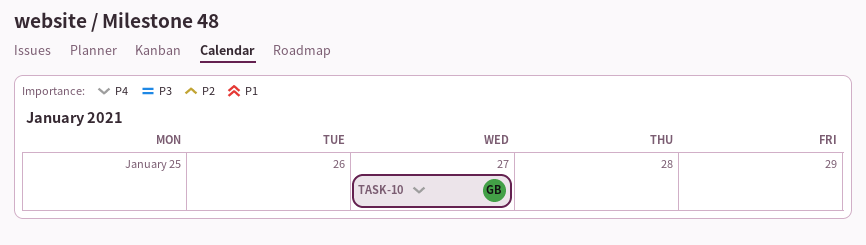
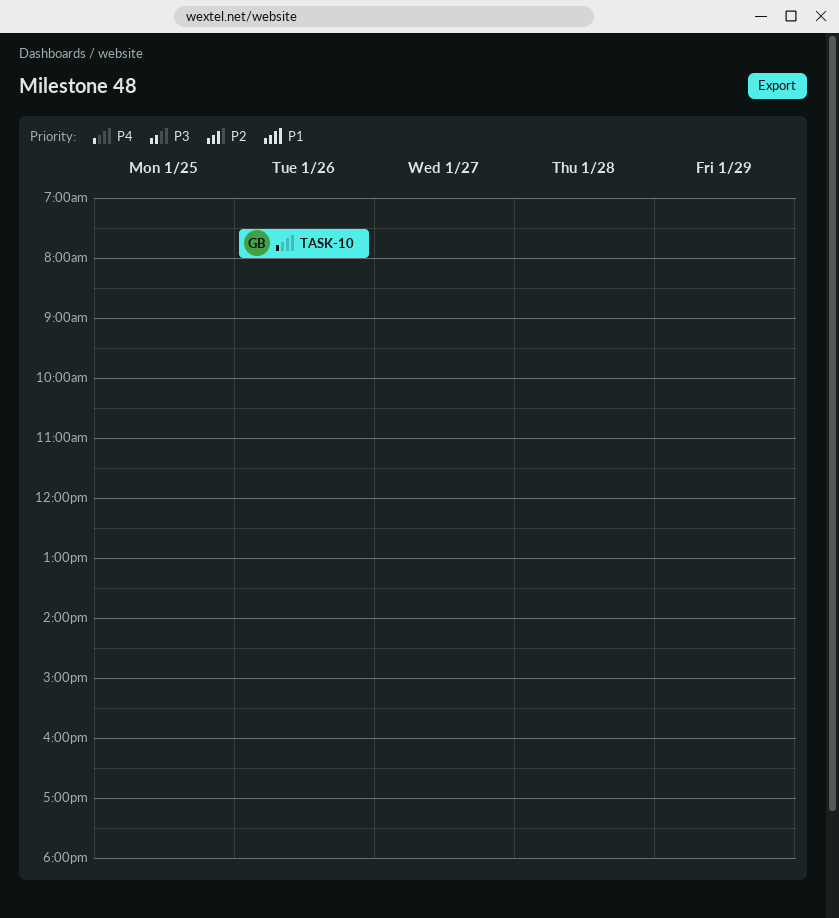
TASK-10, day: Jan 27 -> Jan 26

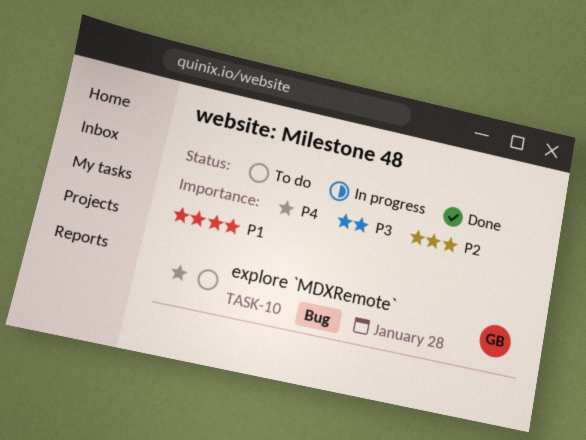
TASK-10, day: Jan 26 -> Jan 28

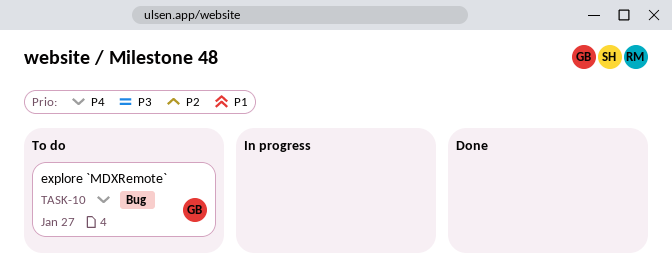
TASK-10, day: Jan 28 -> Jan 27

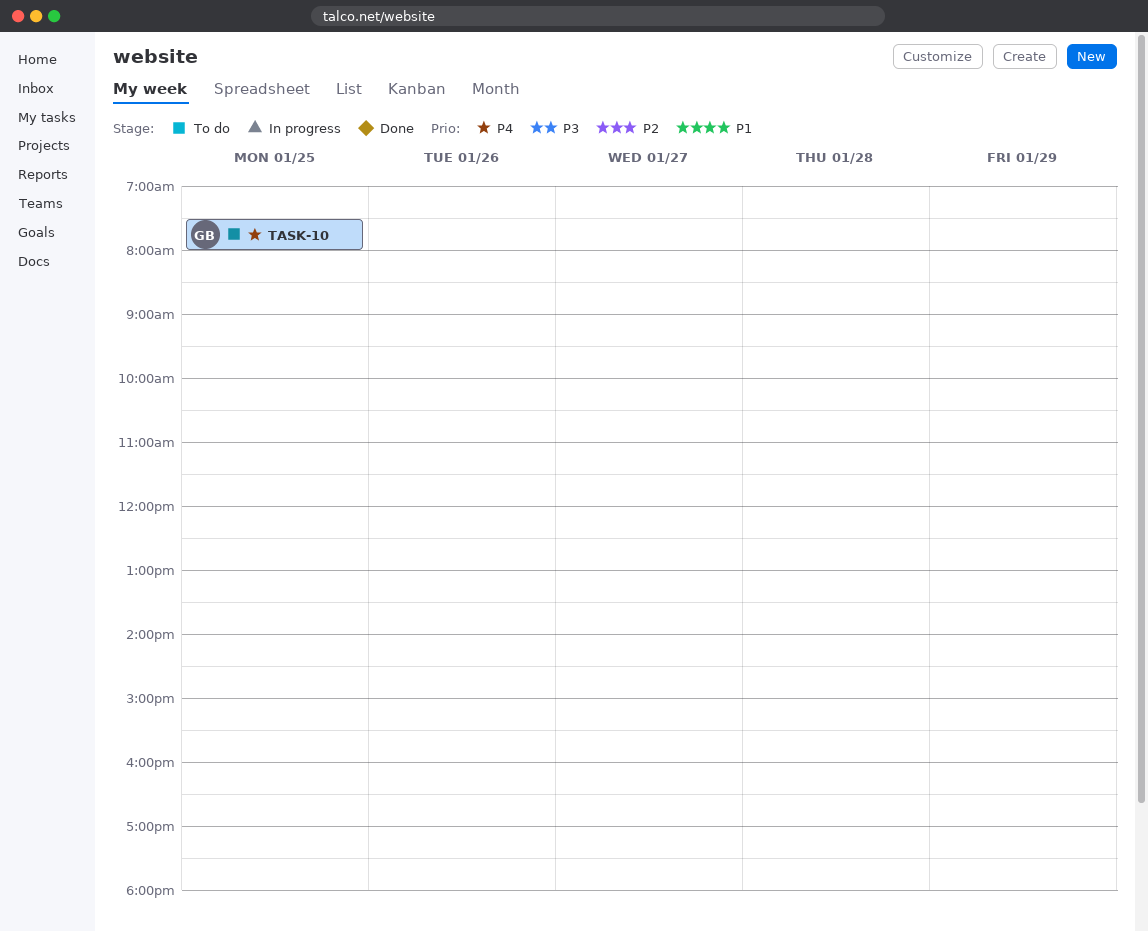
TASK-10, day: Jan 27 -> Jan 25

